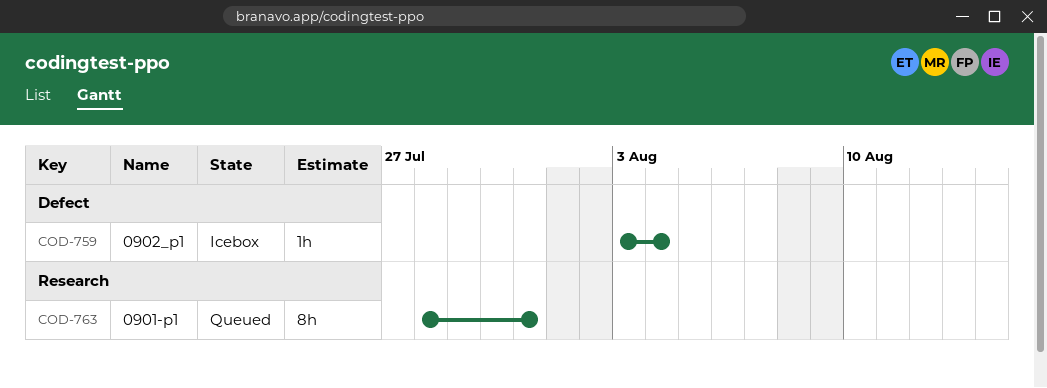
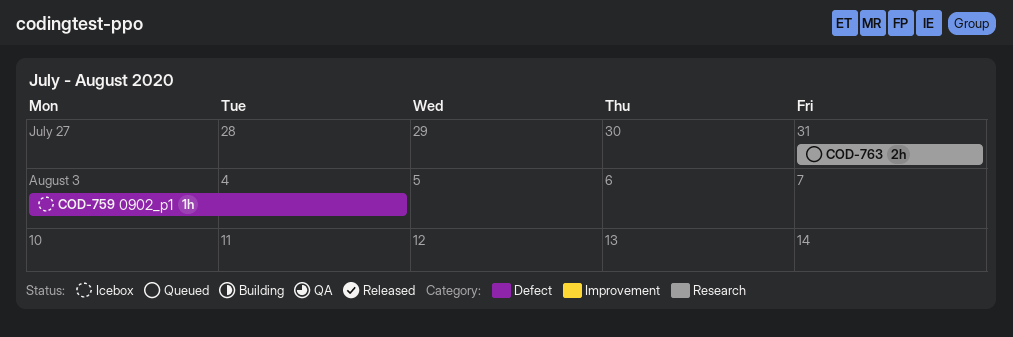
COD-763, estimate: 8h -> 2h
COD-763, start: Jul 28 -> Jul 31

